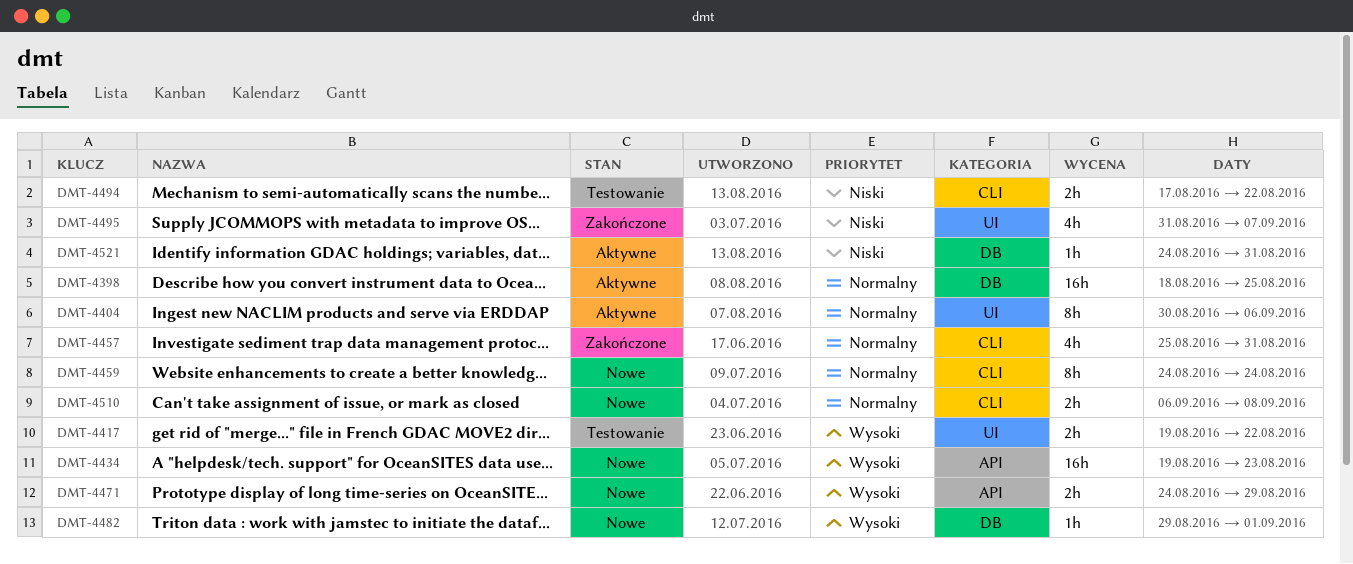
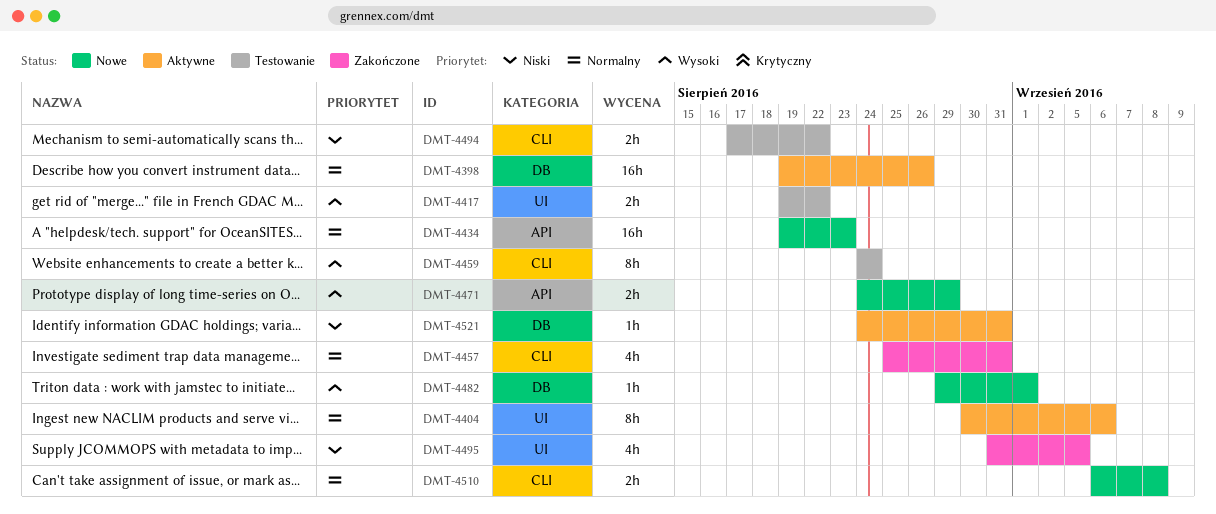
DMT-4398, start: Aug 18 -> Aug 19
DMT-4398, due: Aug 25 -> Aug 26
DMT-4434, priority: Wysoki -> Normalny
DMT-4459, status: Nowe -> Testowanie
DMT-4459, priority: Normalny -> Wysoki
DMT-4495, due: Sep 7 -> Sep 5

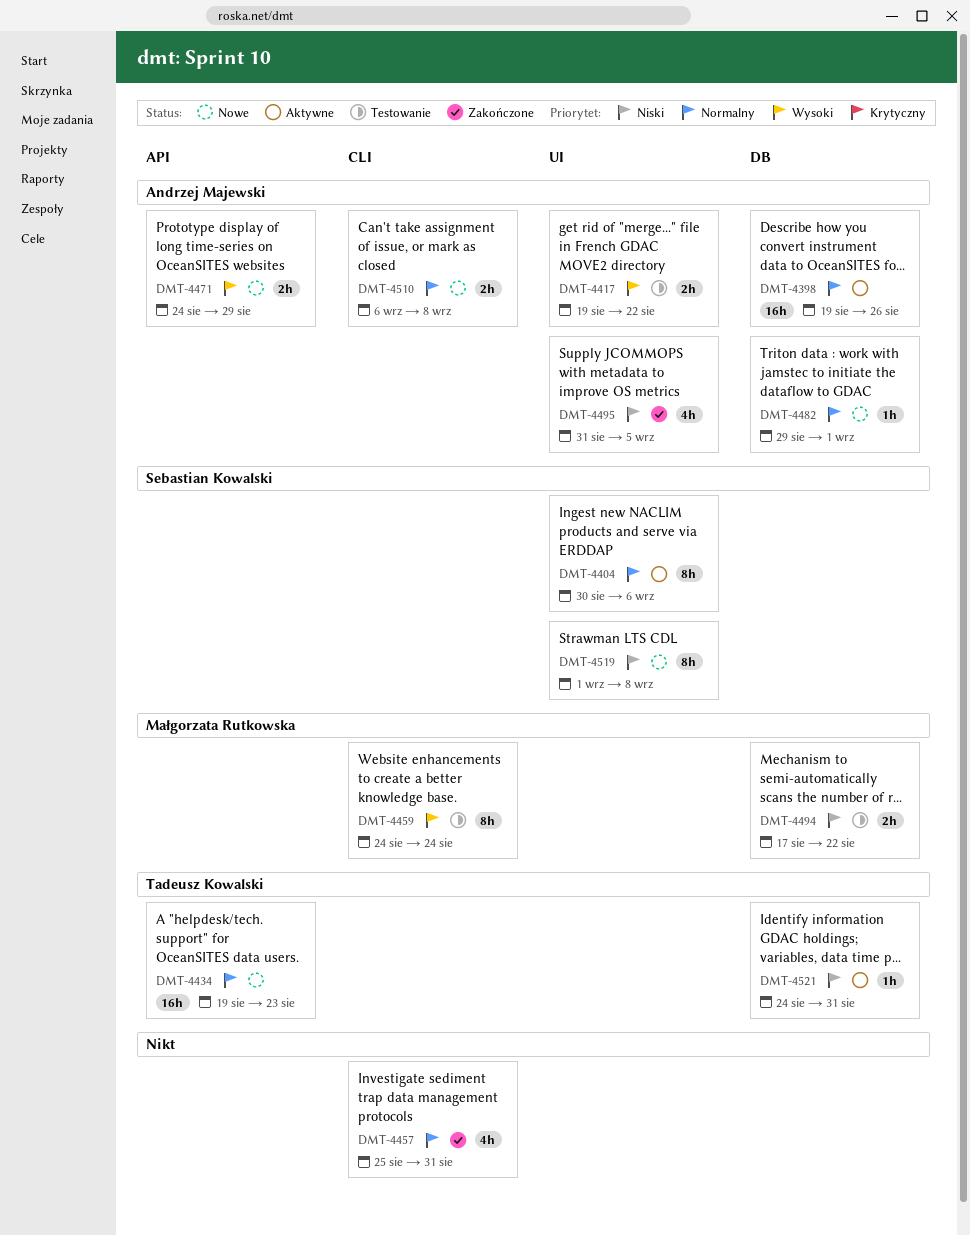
DMT-4482, priority: Wysoki -> Normalny
DMT-4494, label: CLI -> DB
DMT-4519: none -> present

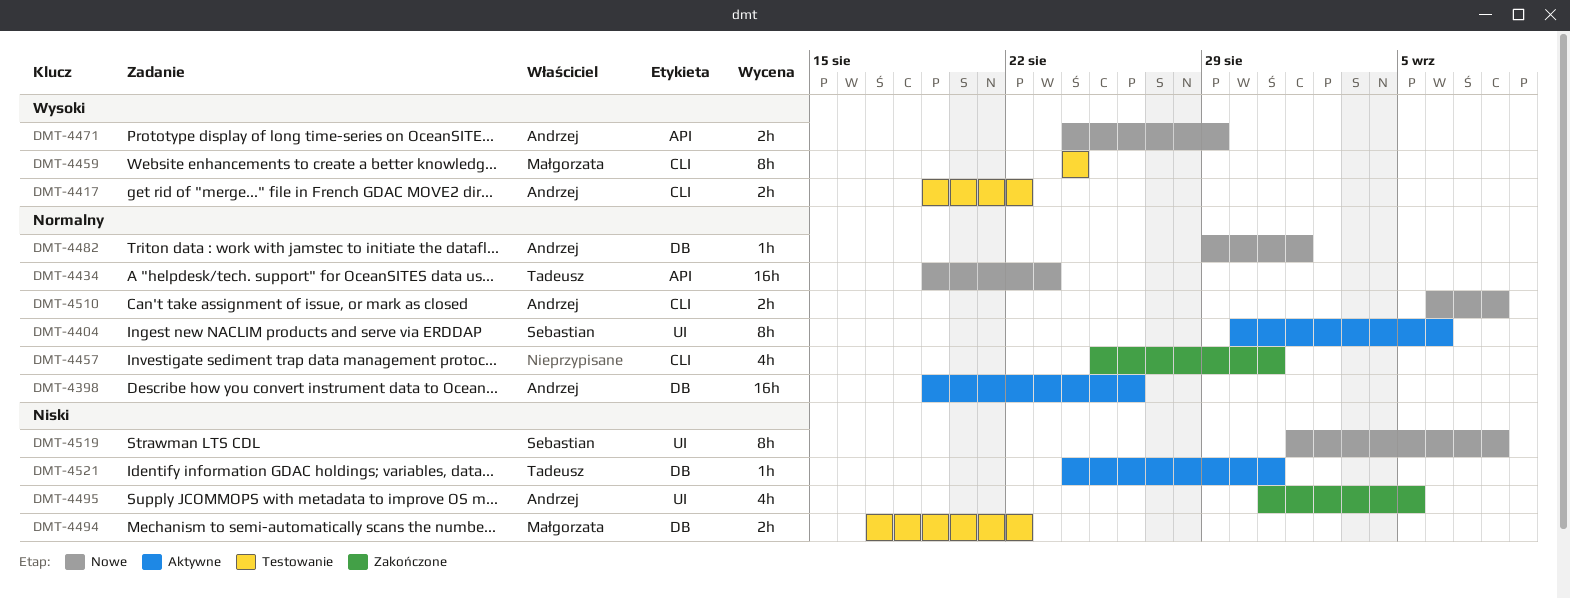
DMT-4417, label: UI -> CLI

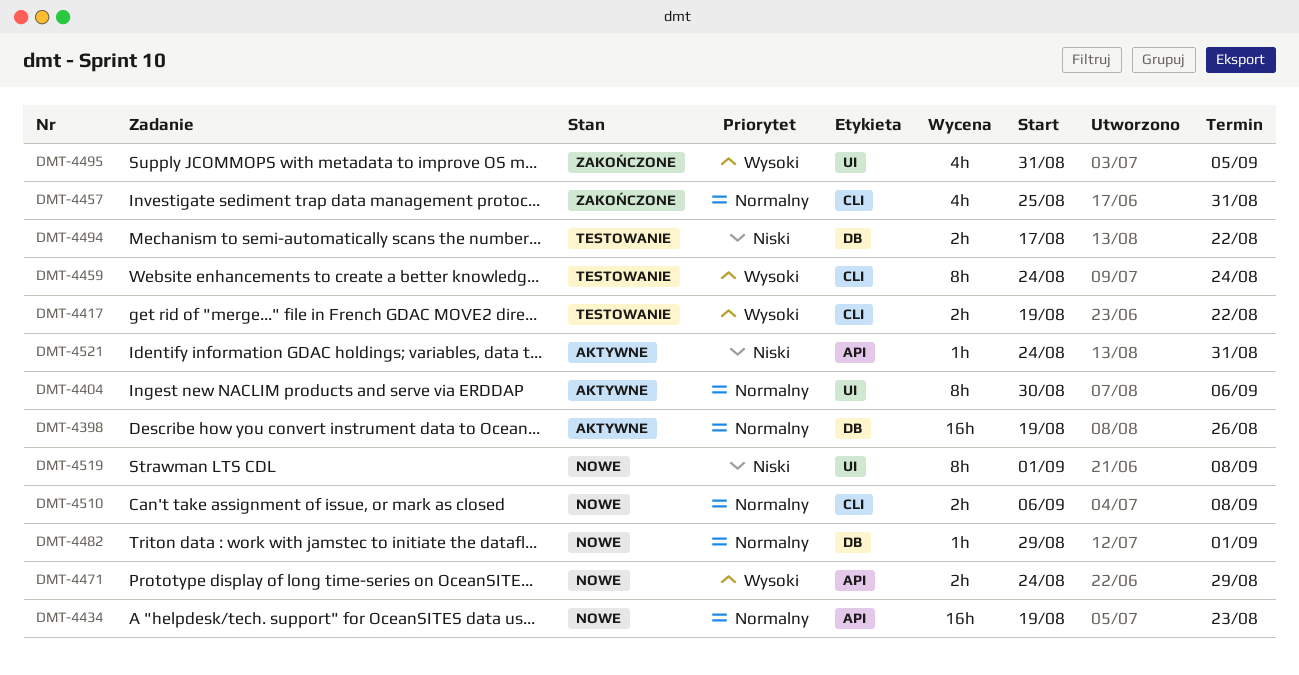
DMT-4495, priority: Niski -> Wysoki
DMT-4521, label: DB -> API

